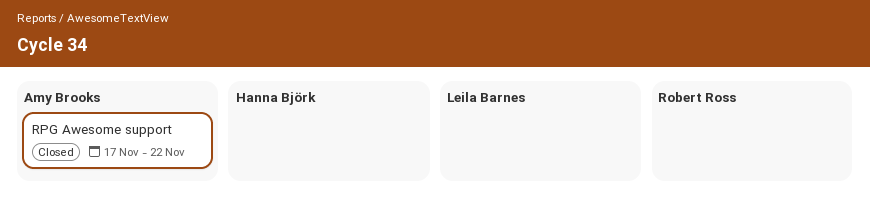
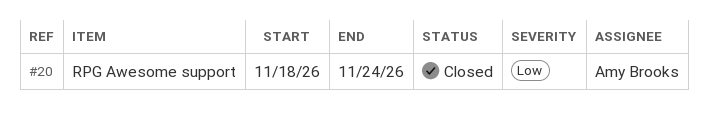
RPG Awesome support, start: Nov 17 -> Nov 18
RPG Awesome support, due: Nov 22 -> Nov 24

